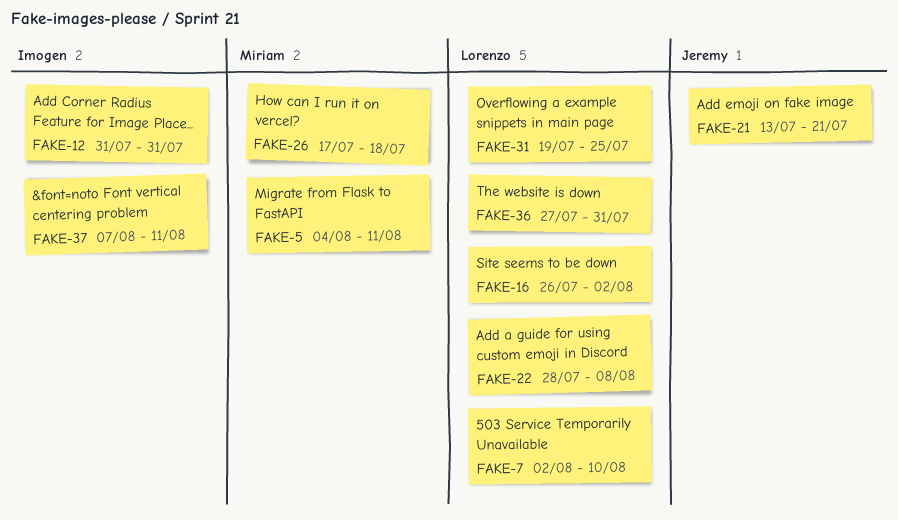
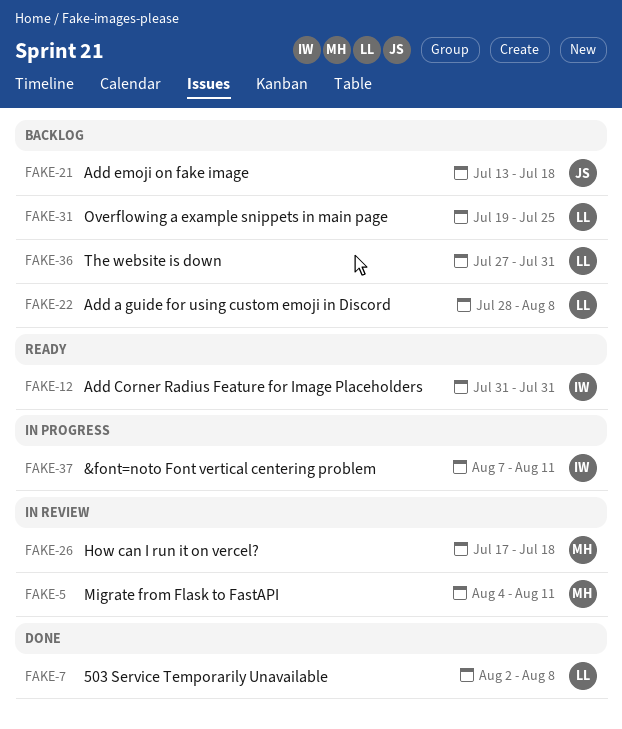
FAKE-7, due: Aug 10 -> Aug 8
FAKE-16: present -> none
FAKE-21, due: Jul 21 -> Jul 18

